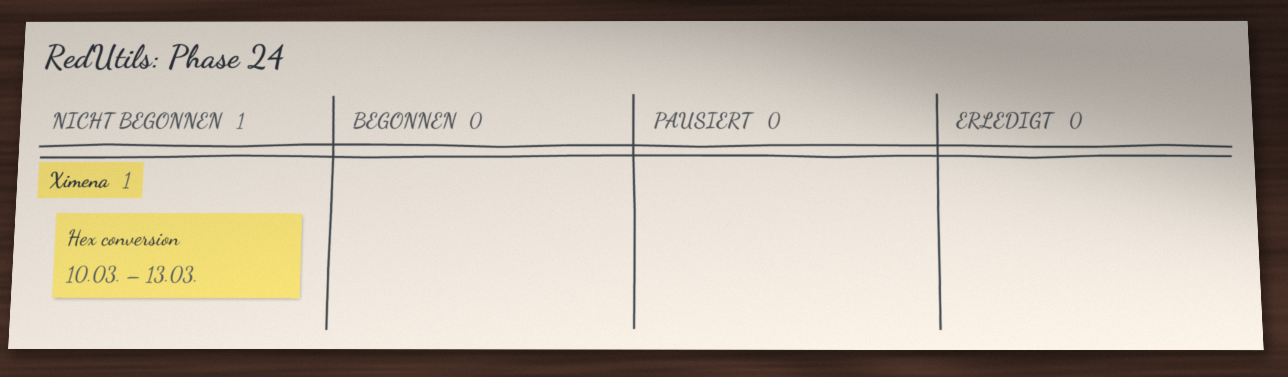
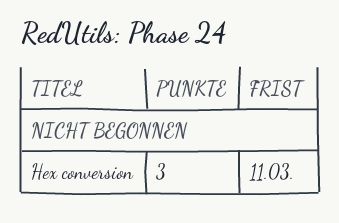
Hex conversion, due: Mar 13 -> Mar 11

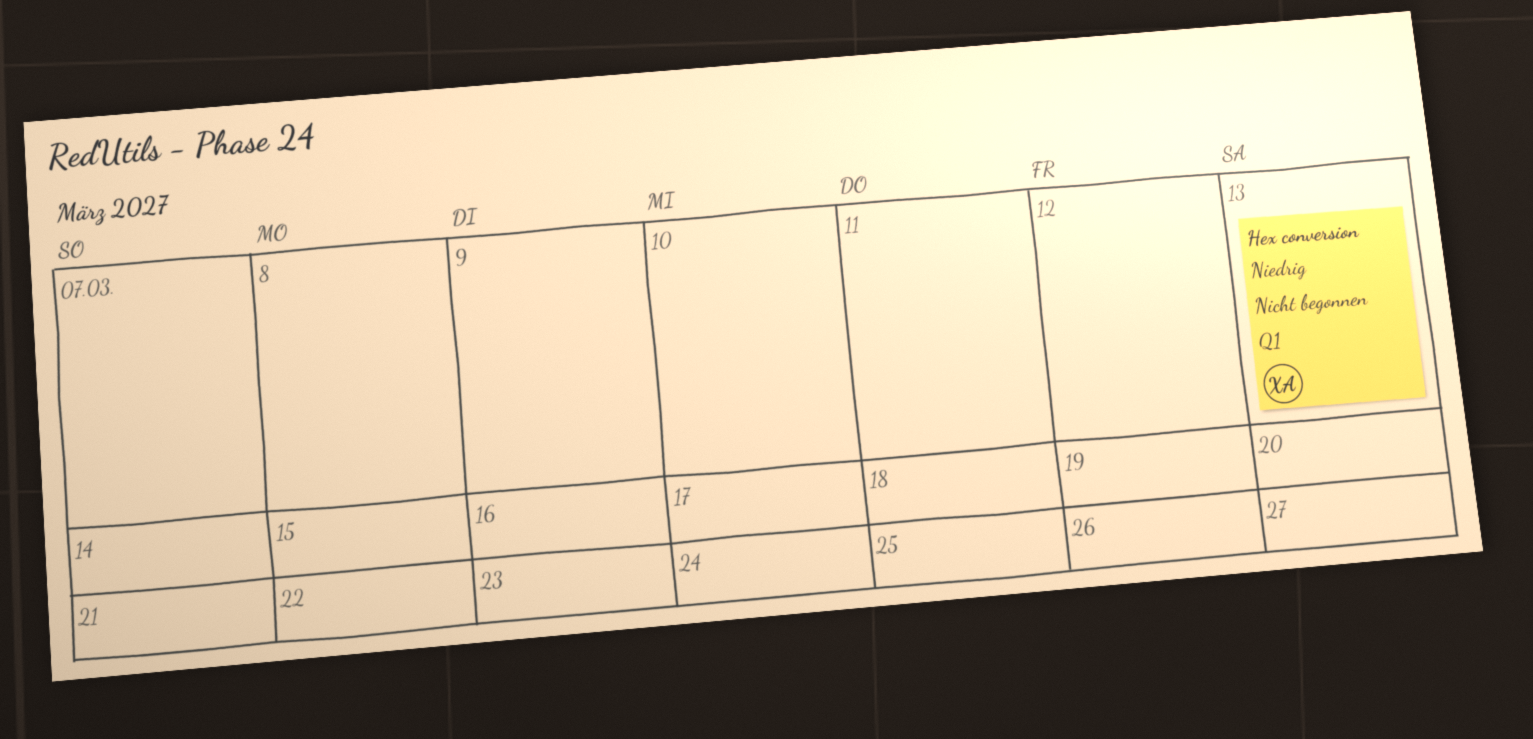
Hex conversion, due: Mar 11 -> Mar 13

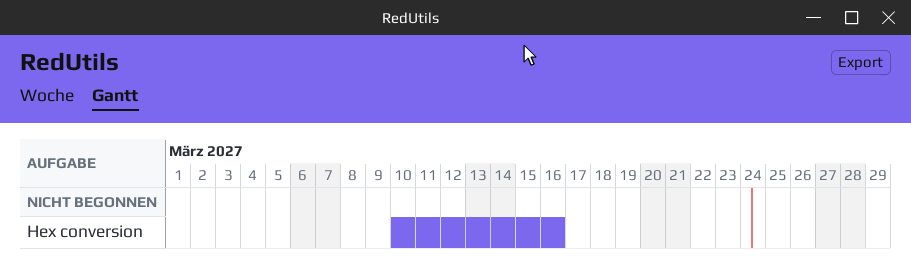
Hex conversion, due: Mar 13 -> Mar 16

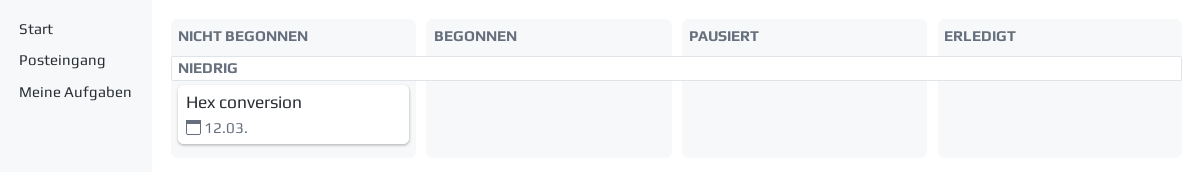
Hex conversion, due: Mar 16 -> Mar 12

